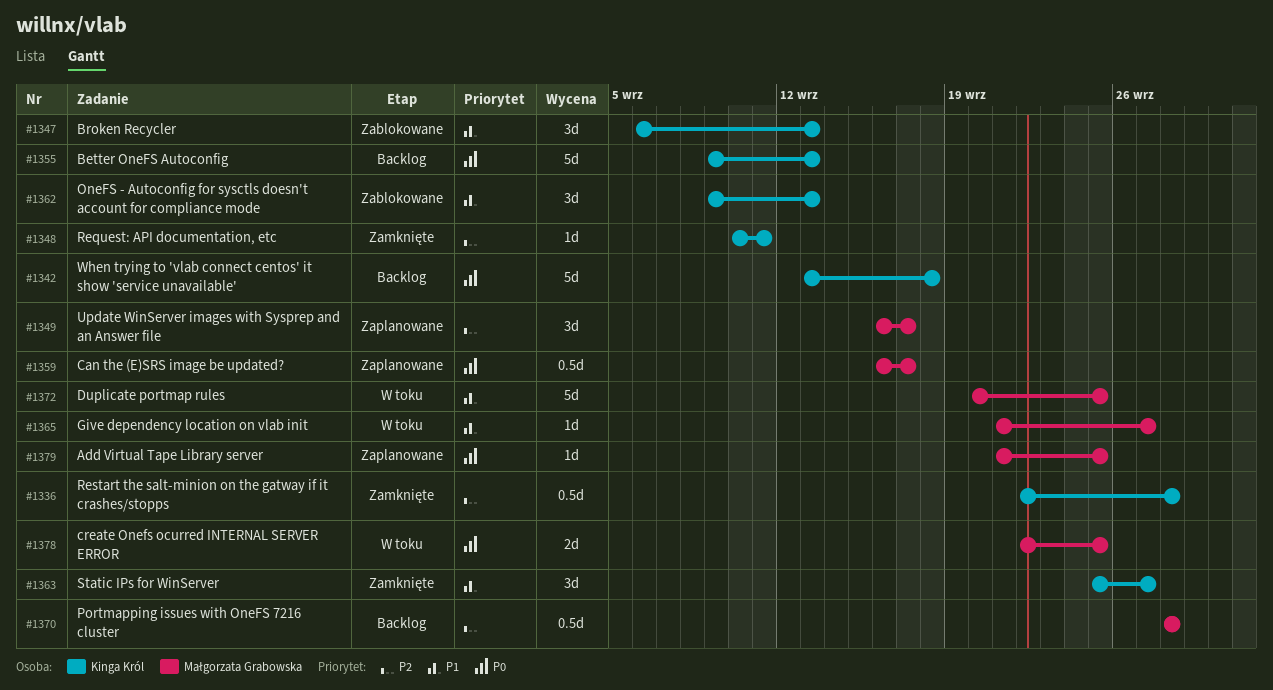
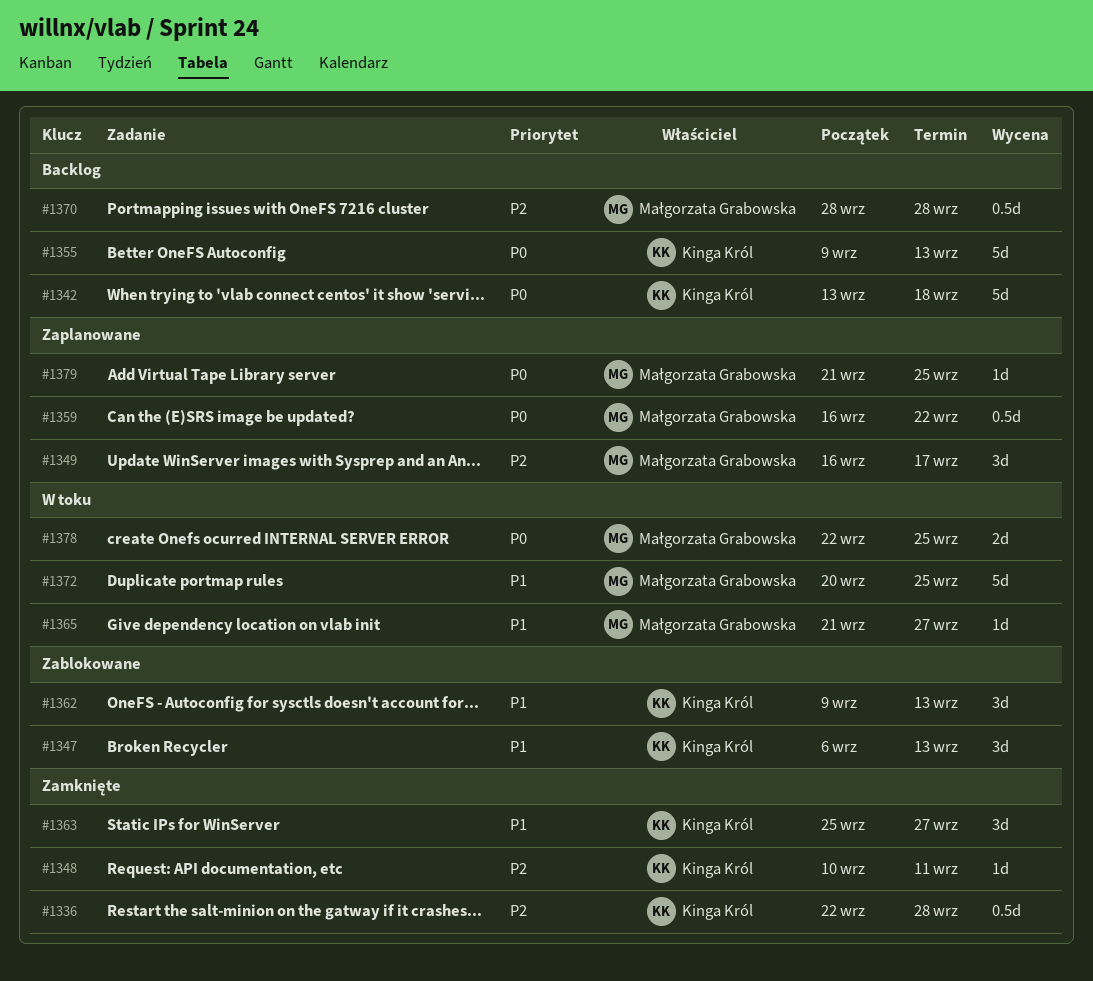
#1359, due: Sep 17 -> Sep 22

